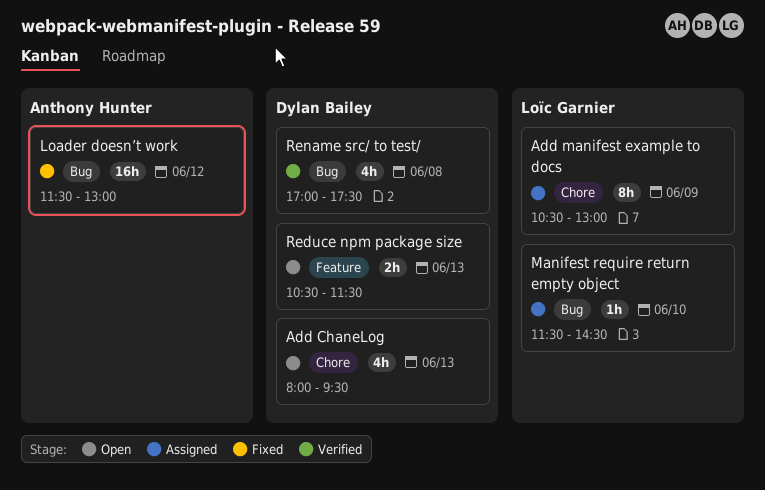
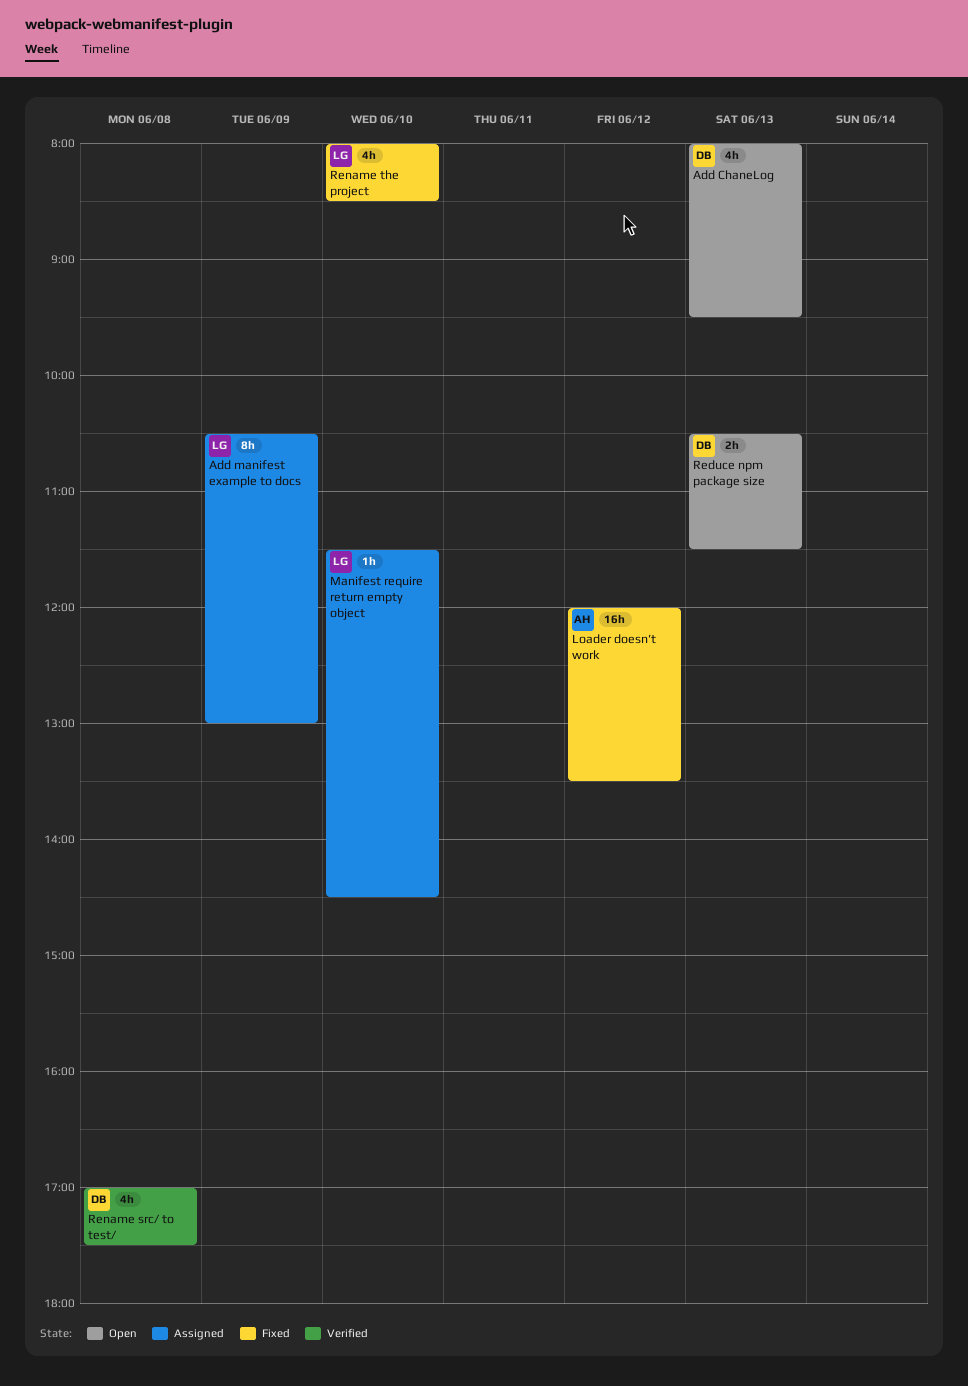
Loader doesn’t work, begins: 11:30 -> 12:00
Loader doesn’t work, ends: 13:00 -> 13:30
Rename the project: none -> present

